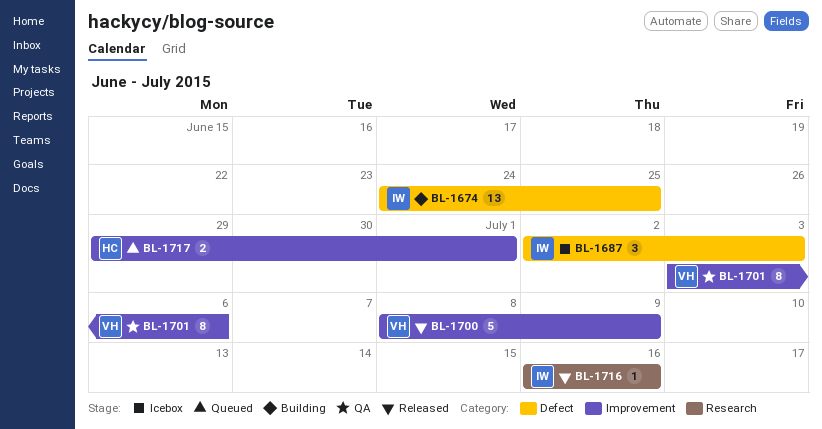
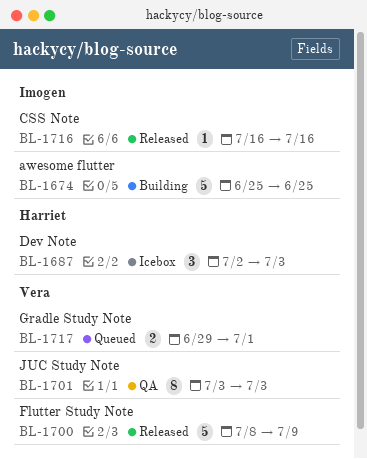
BL-1674, estimate: 13 -> 5
BL-1674, start: Jun 24 -> Jun 25
BL-1687, owner: Imogen -> Harriet
BL-1701, due: Jul 6 -> Jul 3
BL-1717, owner: Harriet -> Vera

